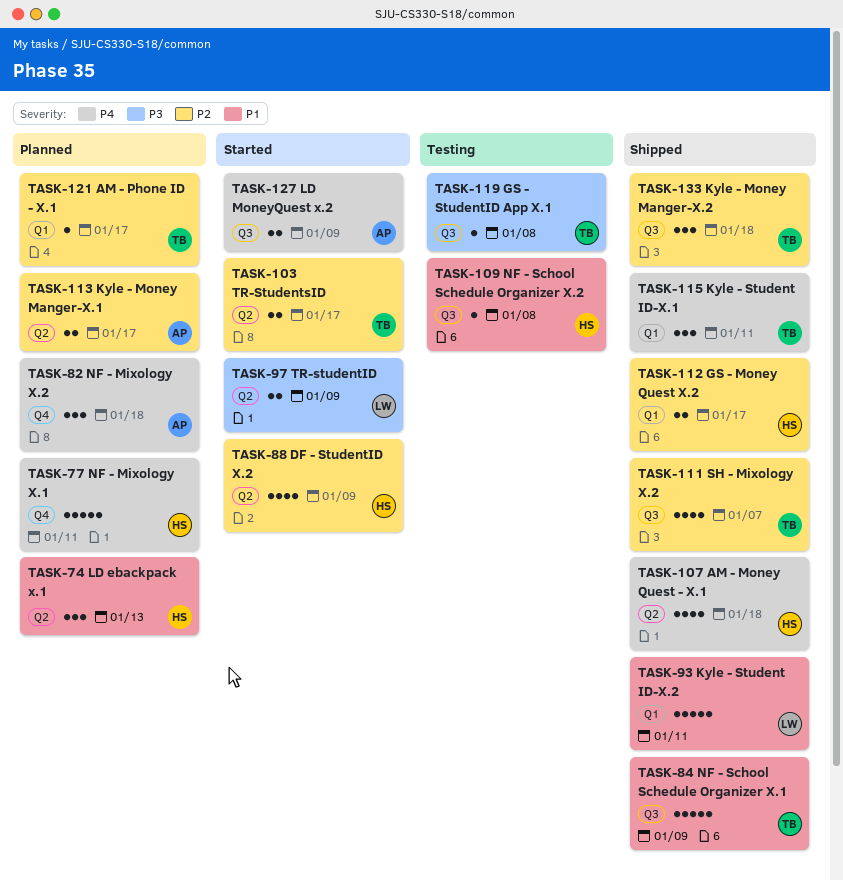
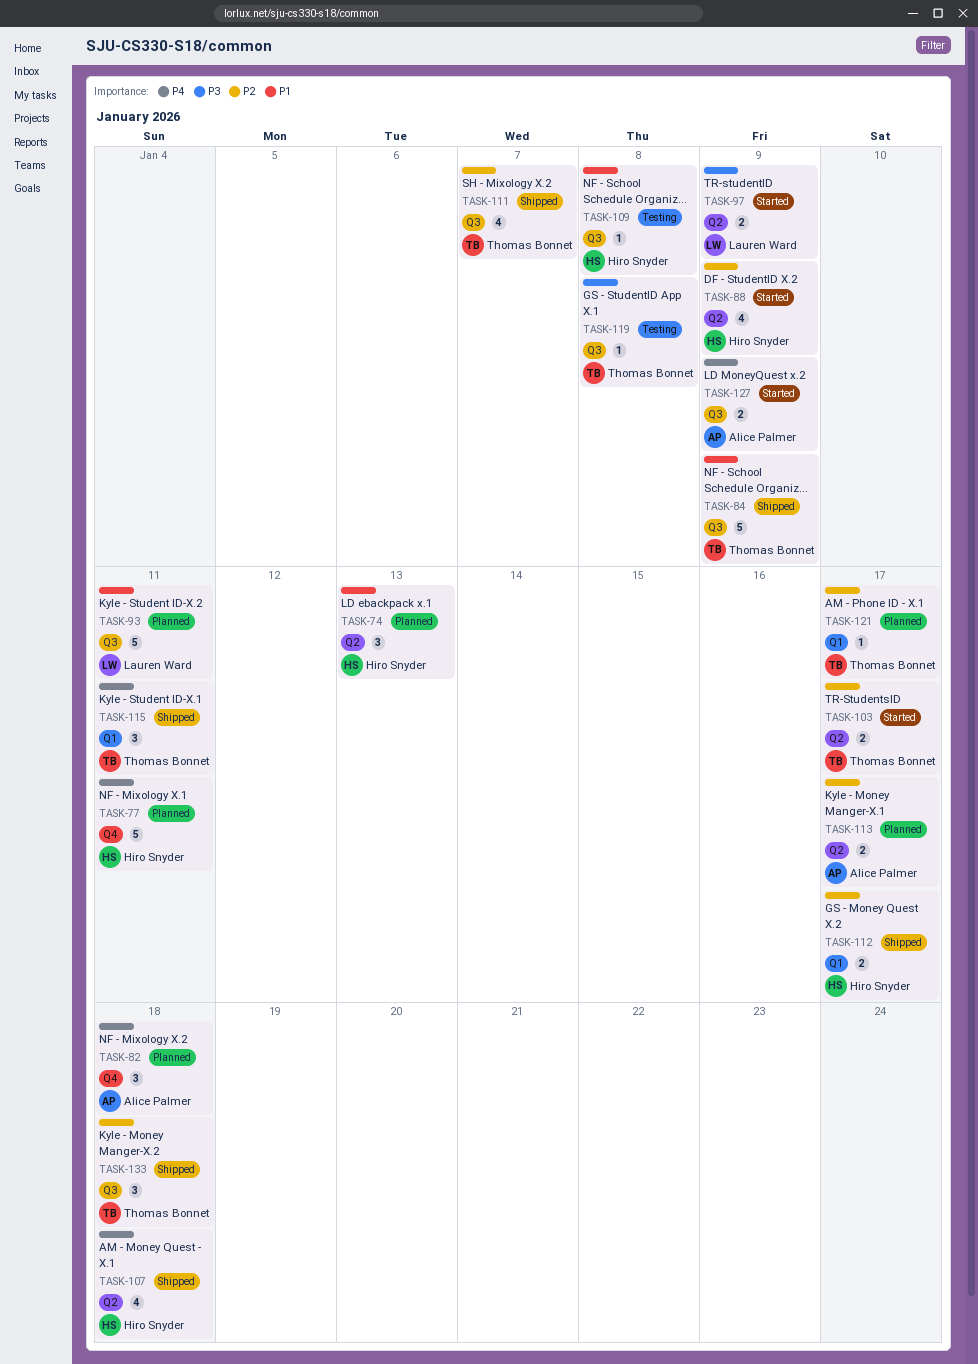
TASK-93, status: Shipped -> Planned
TASK-93, label: Q1 -> Q3

